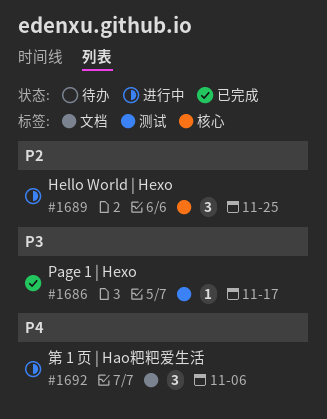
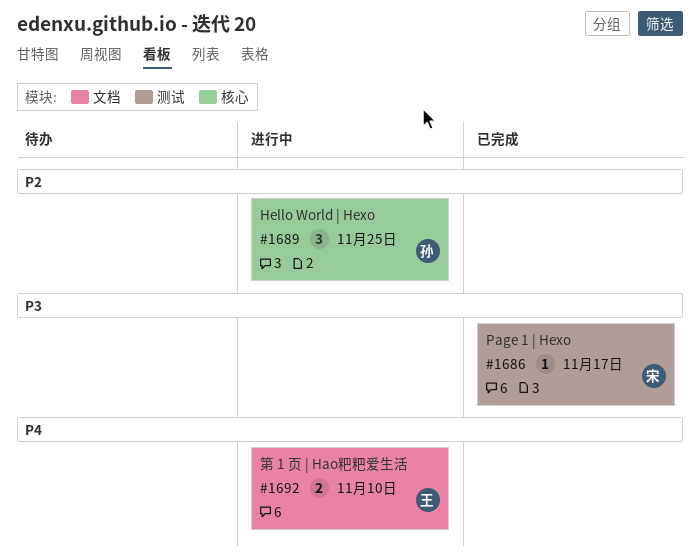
#1692, estimate: 3 -> 2
#1692, due: Nov 6 -> Nov 10

